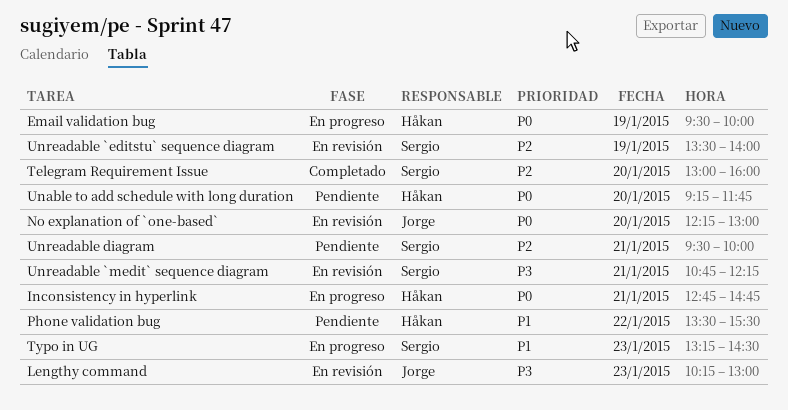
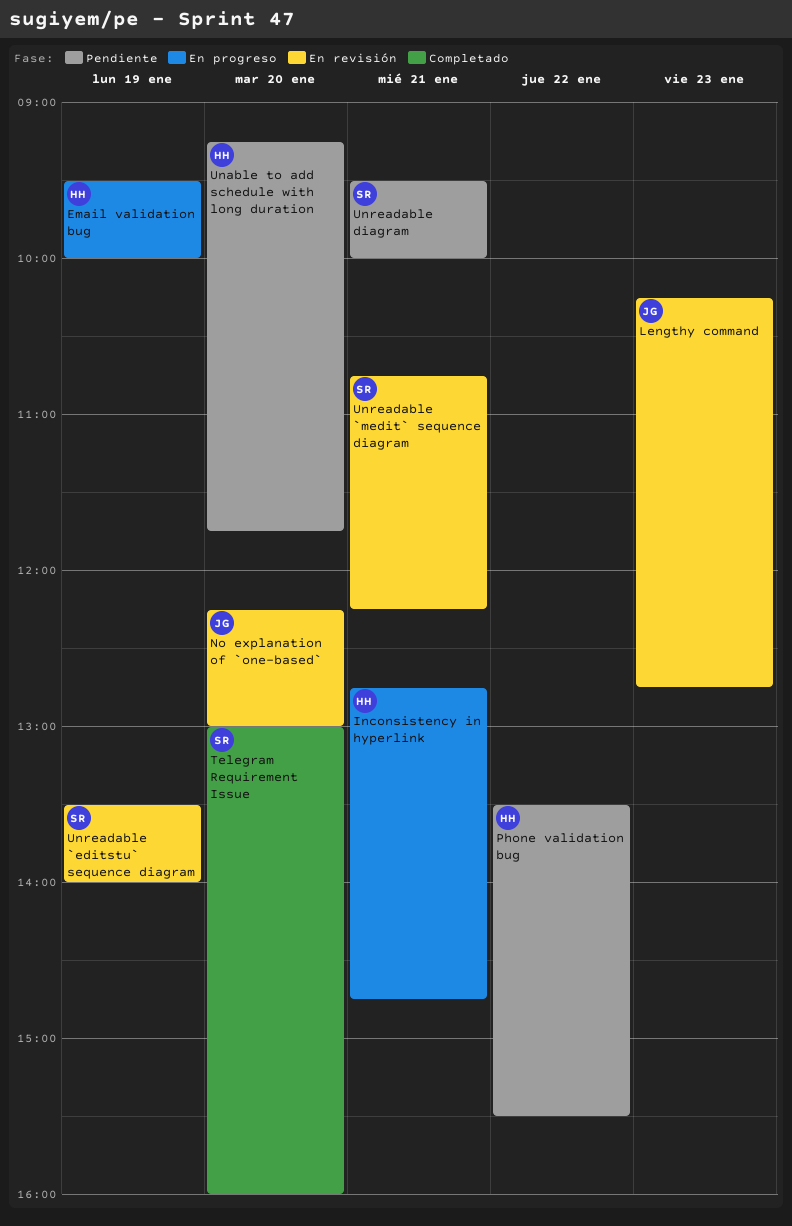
Lengthy command, ends: 13:00 -> 12:45
Typo in UG: present -> none

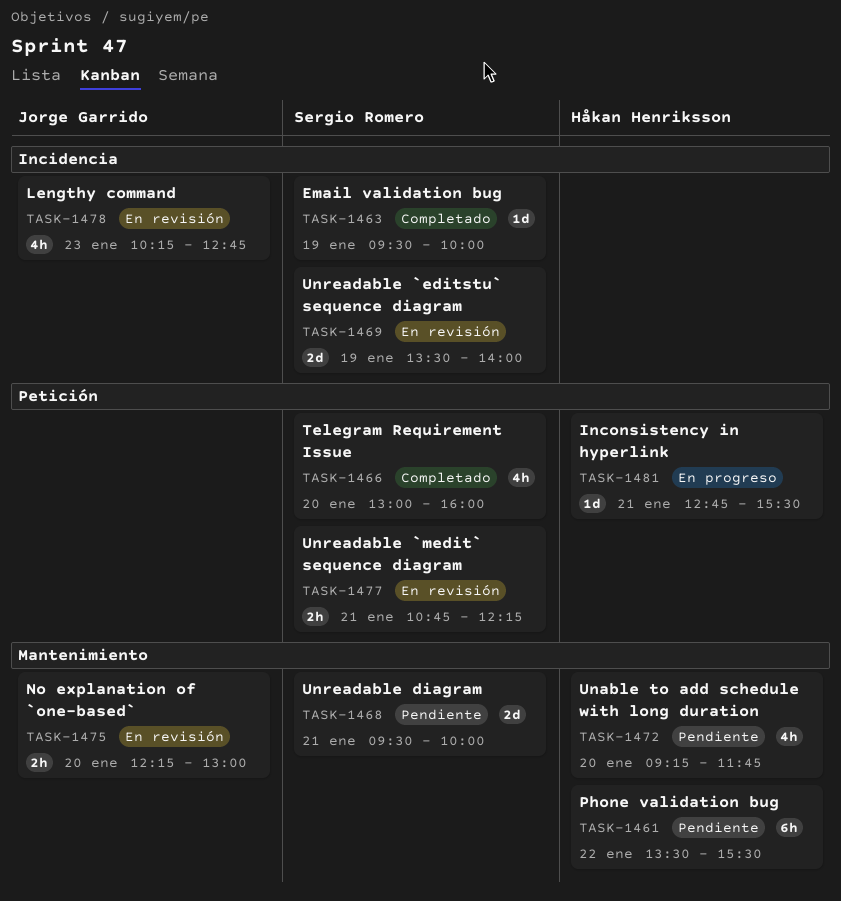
Email validation bug, status: En progreso -> Completado
Email validation bug, owner: Håkan Henriksson -> Sergio Romero
Inconsistency in hyperlink, ends: 14:45 -> 15:30

